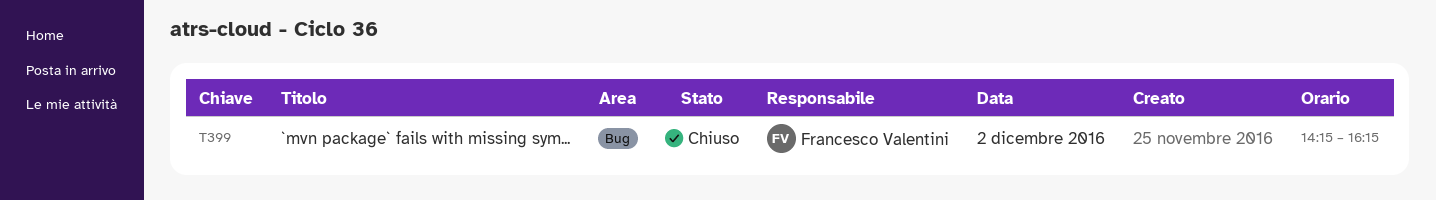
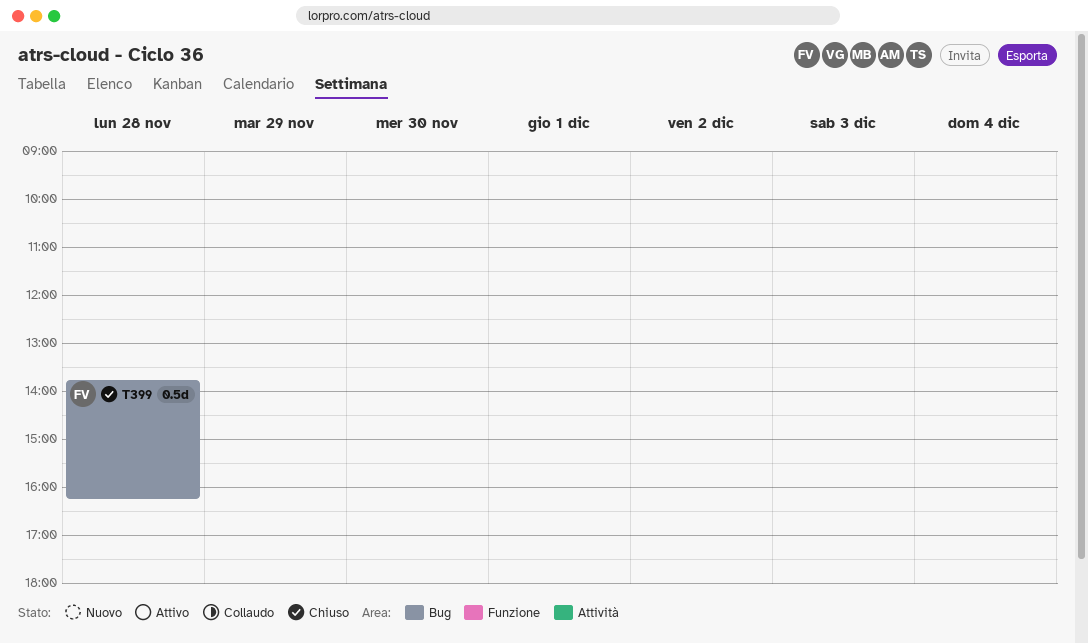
T399, day: Dec 2 -> Nov 28
T399, begins: 14:15 -> 13:45

